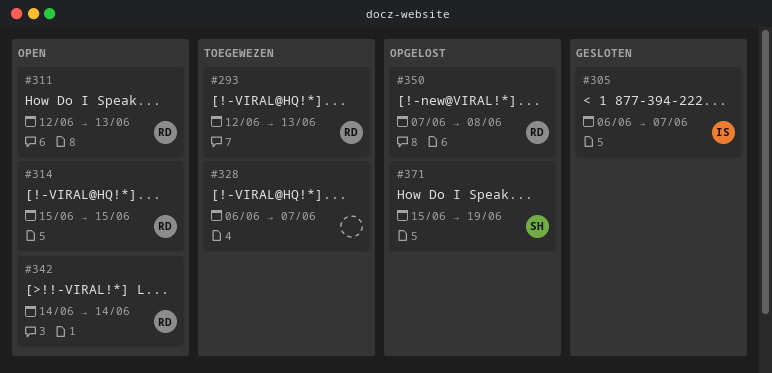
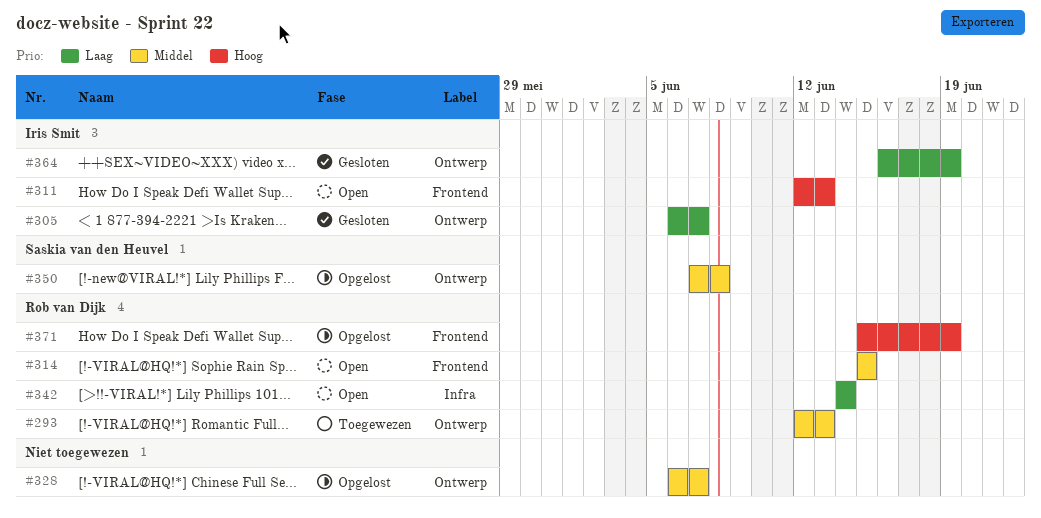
#311, owner: Rob van Dijk -> Iris Smit
#328, status: Toegewezen -> Opgelost
#350, owner: Rob van Dijk -> Saskia van den Heuvel
#364: none -> present
#371, owner: Saskia van den Heuvel -> Rob van Dijk

